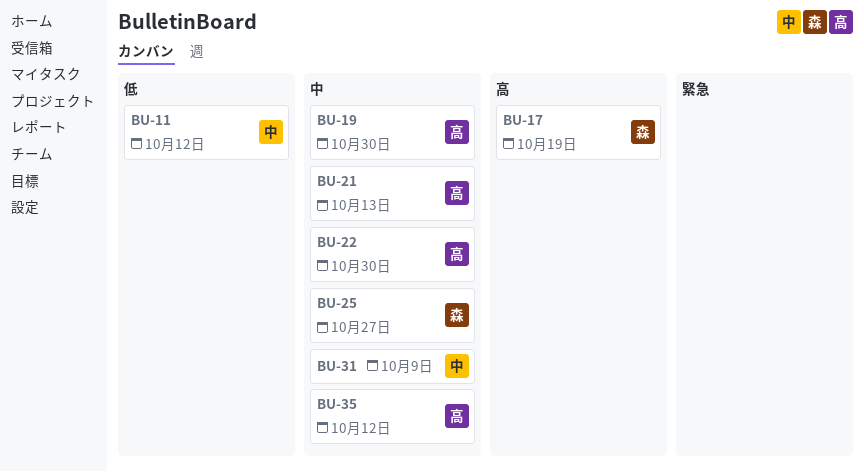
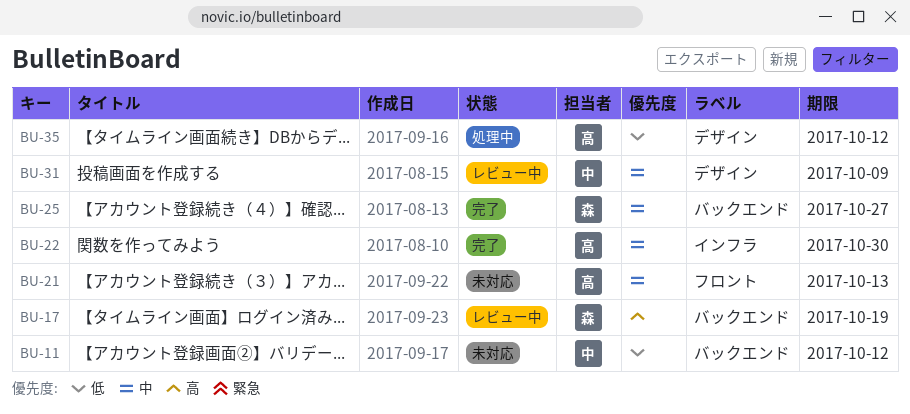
BU-19: present -> none
BU-35, priority: 中 -> 低

